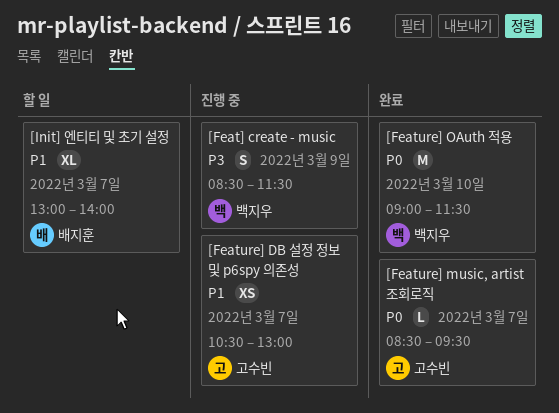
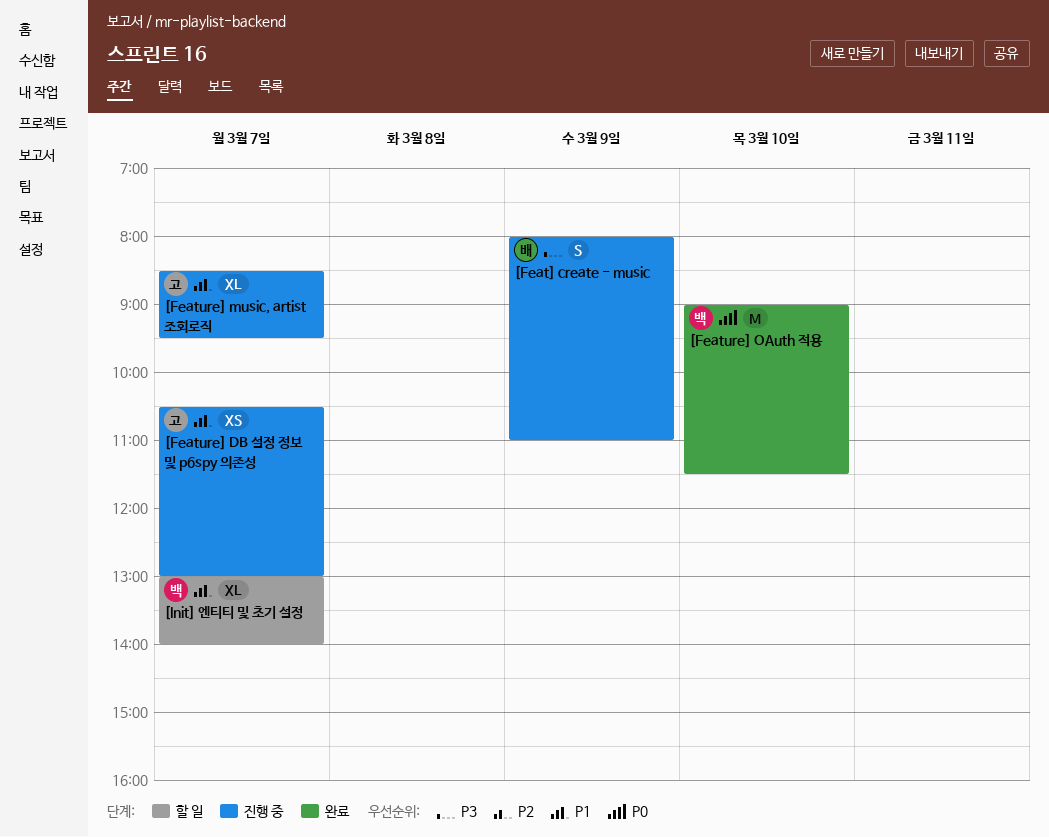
[Feat] create - music, owner: 백지우 -> 배지훈
[Feat] create - music, begins: 08:30 -> 08:00
[Feat] create - music, ends: 11:30 -> 11:00
[Feature] music, artist 조회로직, status: 완료 -> 진행 중
[Feature] music, artist 조회로직, priority: P0 -> P1
[Feature] music, artist 조회로직, estimate: L -> XL
[Init] 엔티티 및 초기 설정, owner: 배지훈 -> 백지우

